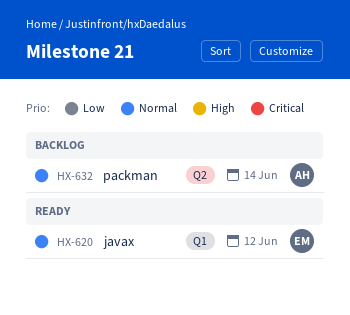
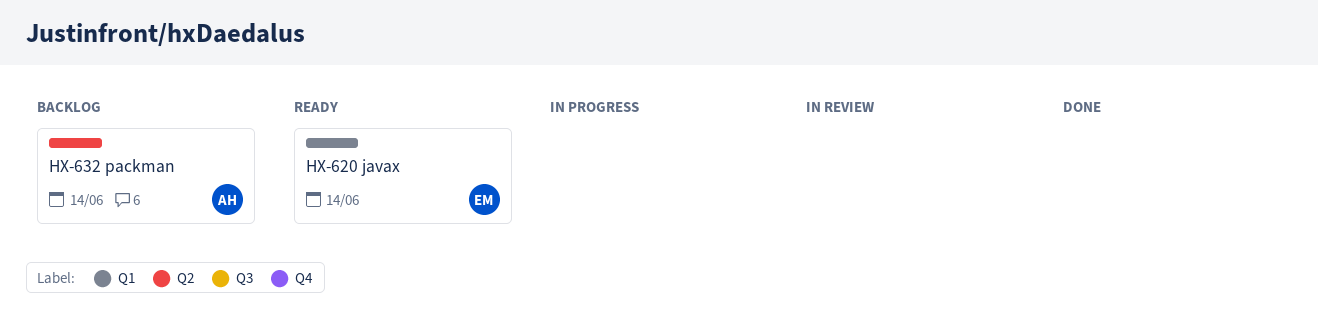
HX-620, due: Jun 12 -> Jun 14

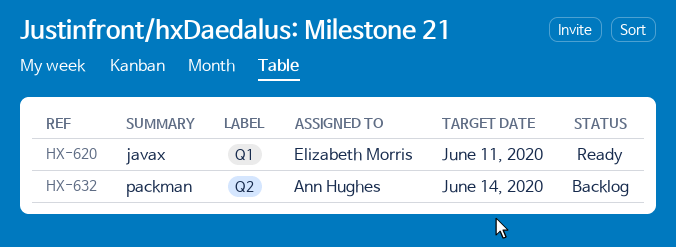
HX-620, due: Jun 14 -> Jun 11

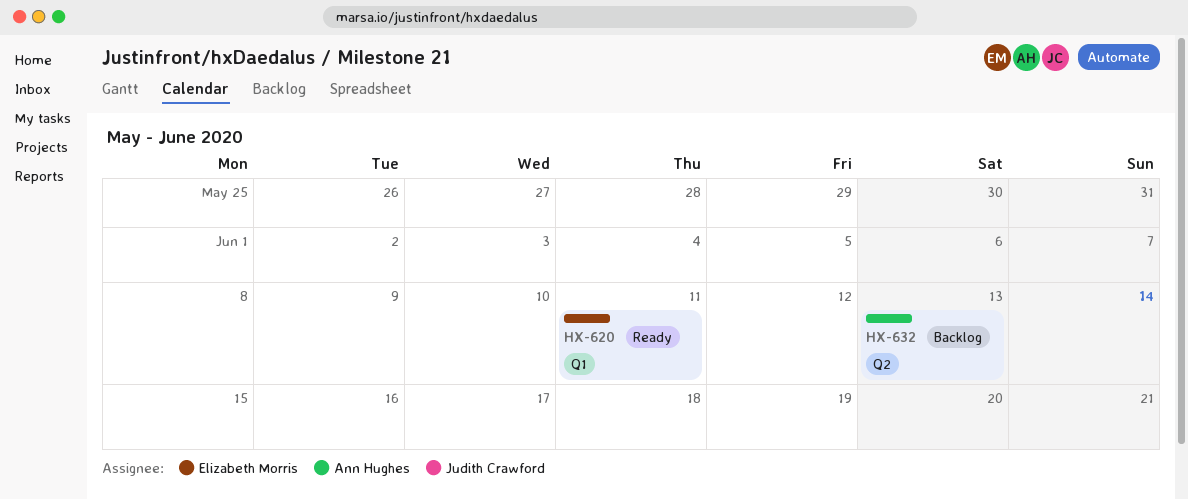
HX-632, due: Jun 14 -> Jun 13

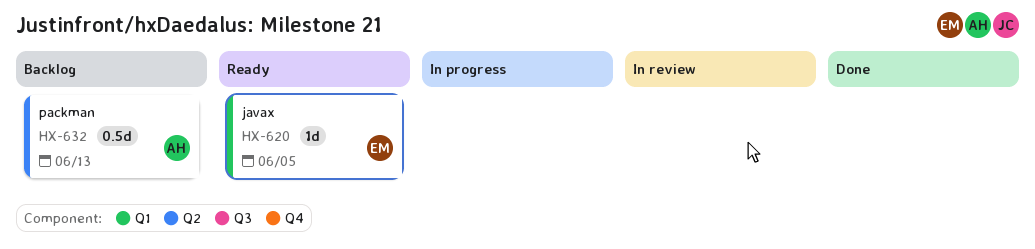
HX-620, due: Jun 11 -> Jun 5

